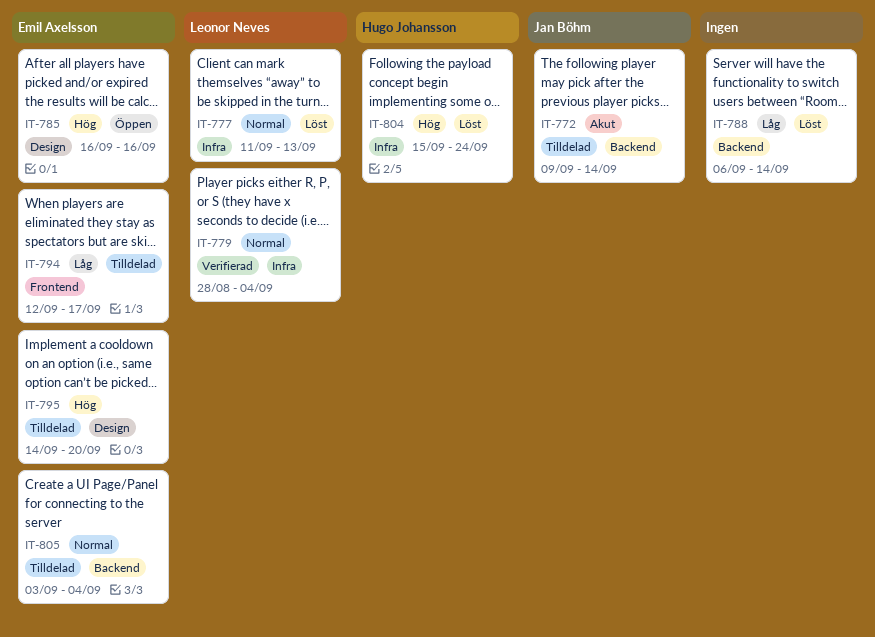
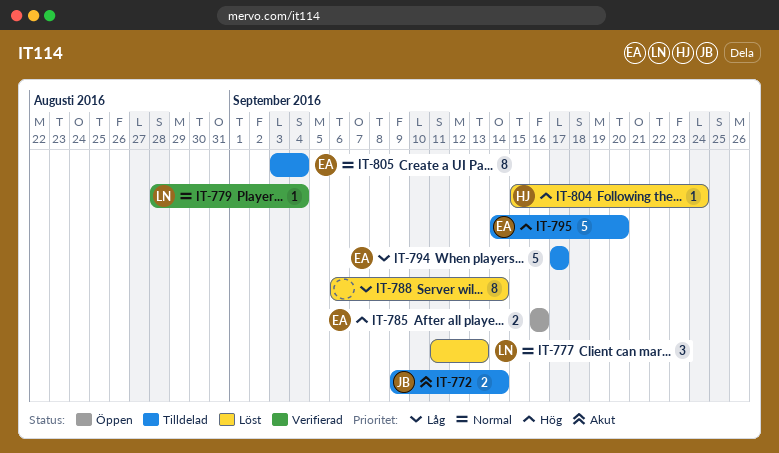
IT-794, start: Sep 12 -> Sep 17

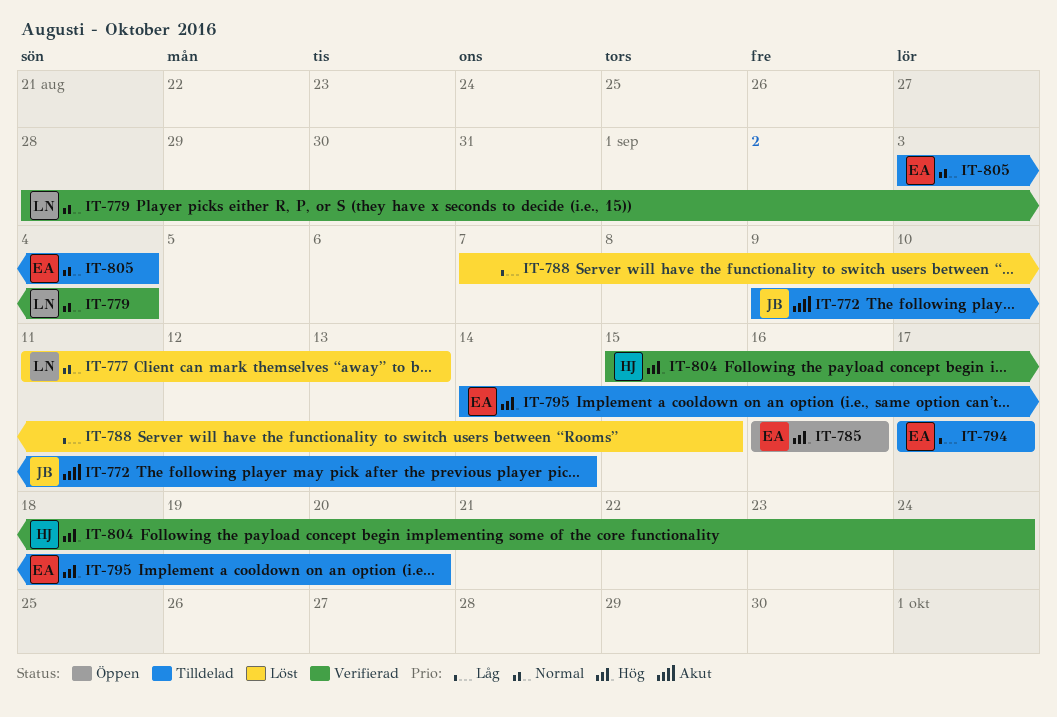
IT-788, start: Sep 6 -> Sep 7
IT-788, due: Sep 14 -> Sep 15
IT-804, status: Löst -> Verifierad

